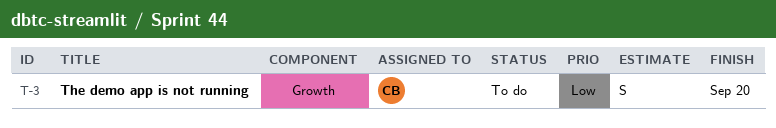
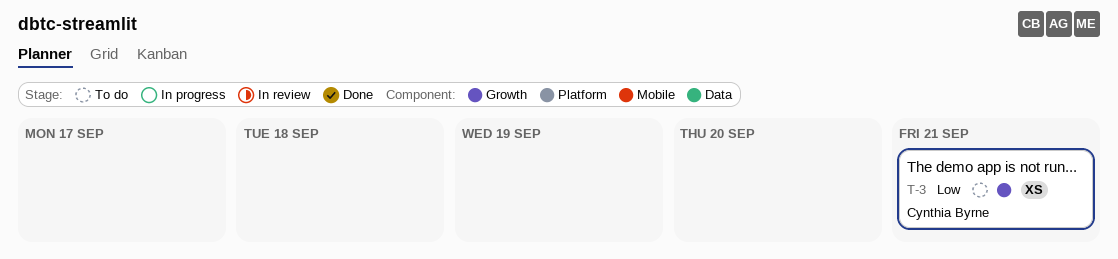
T-3, estimate: S -> XS
T-3, due: Sep 20 -> Sep 21

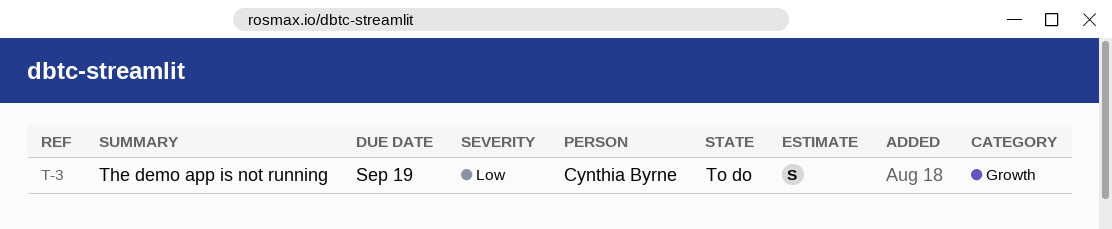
T-3, estimate: XS -> S
T-3, due: Sep 21 -> Sep 19

